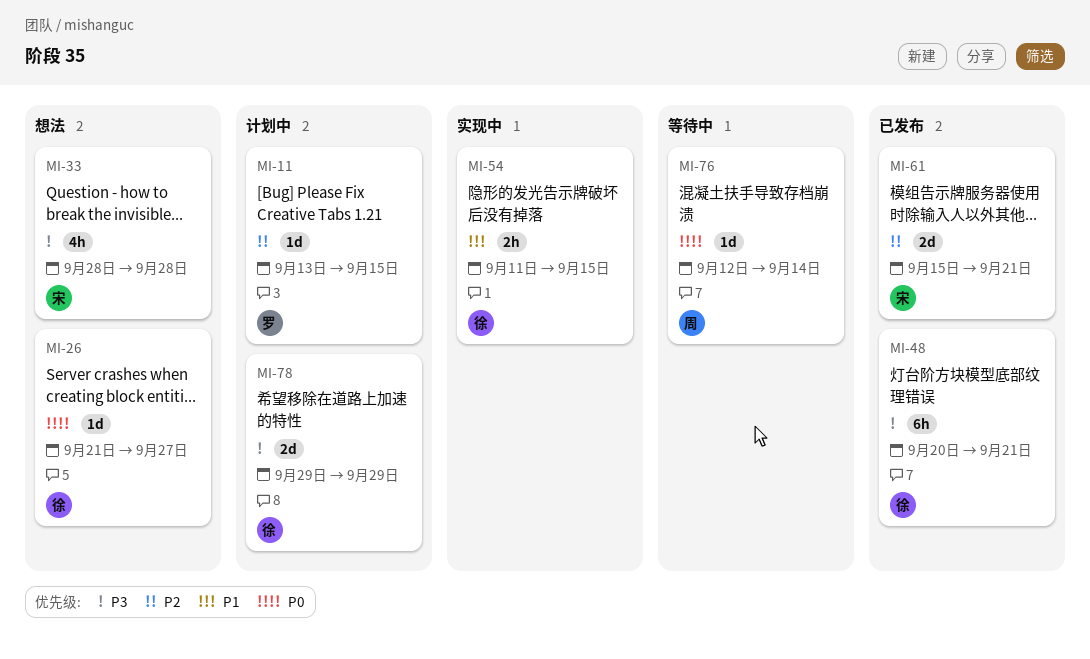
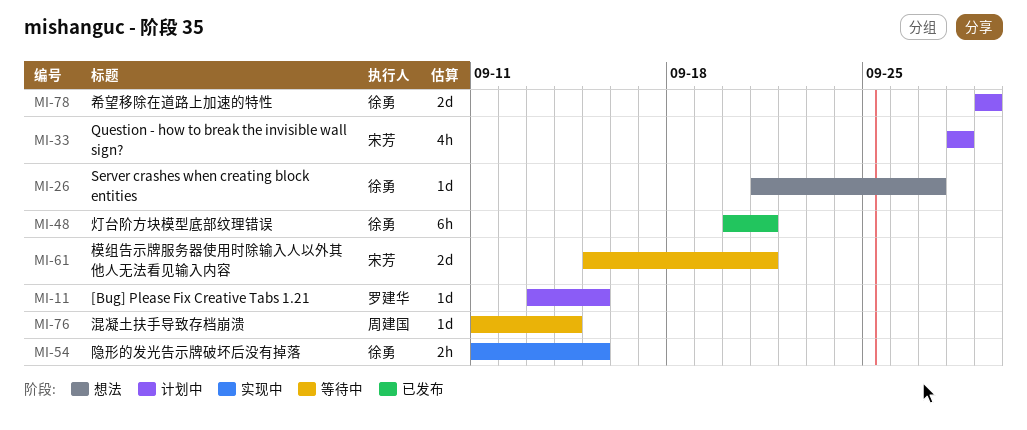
MI-33, status: 想法 -> 计划中
MI-61, status: 已发布 -> 等待中
MI-76, start: Sep 12 -> Sep 11

